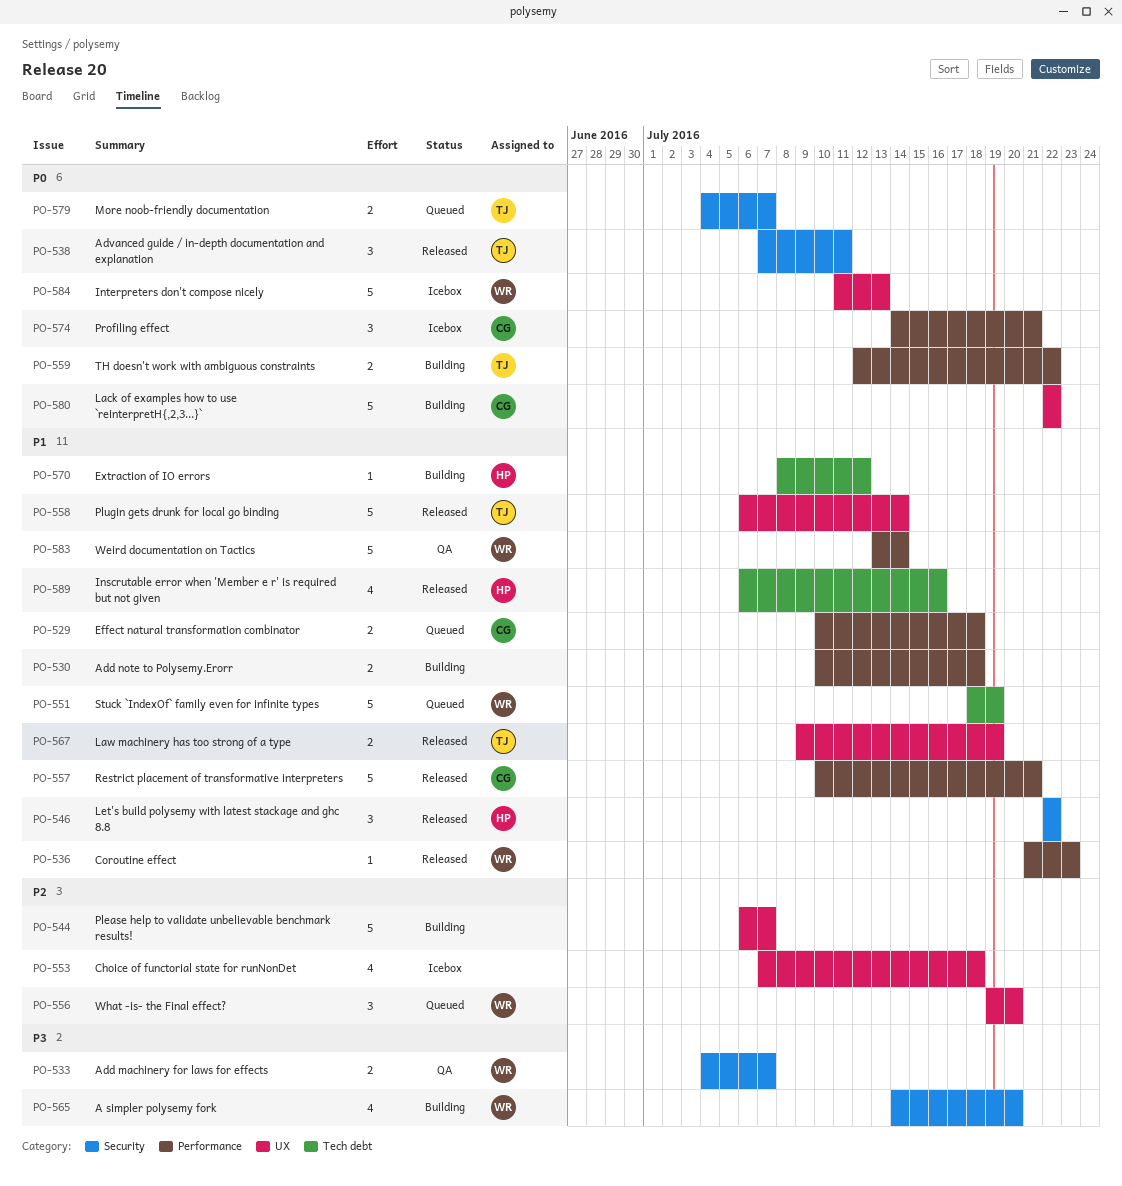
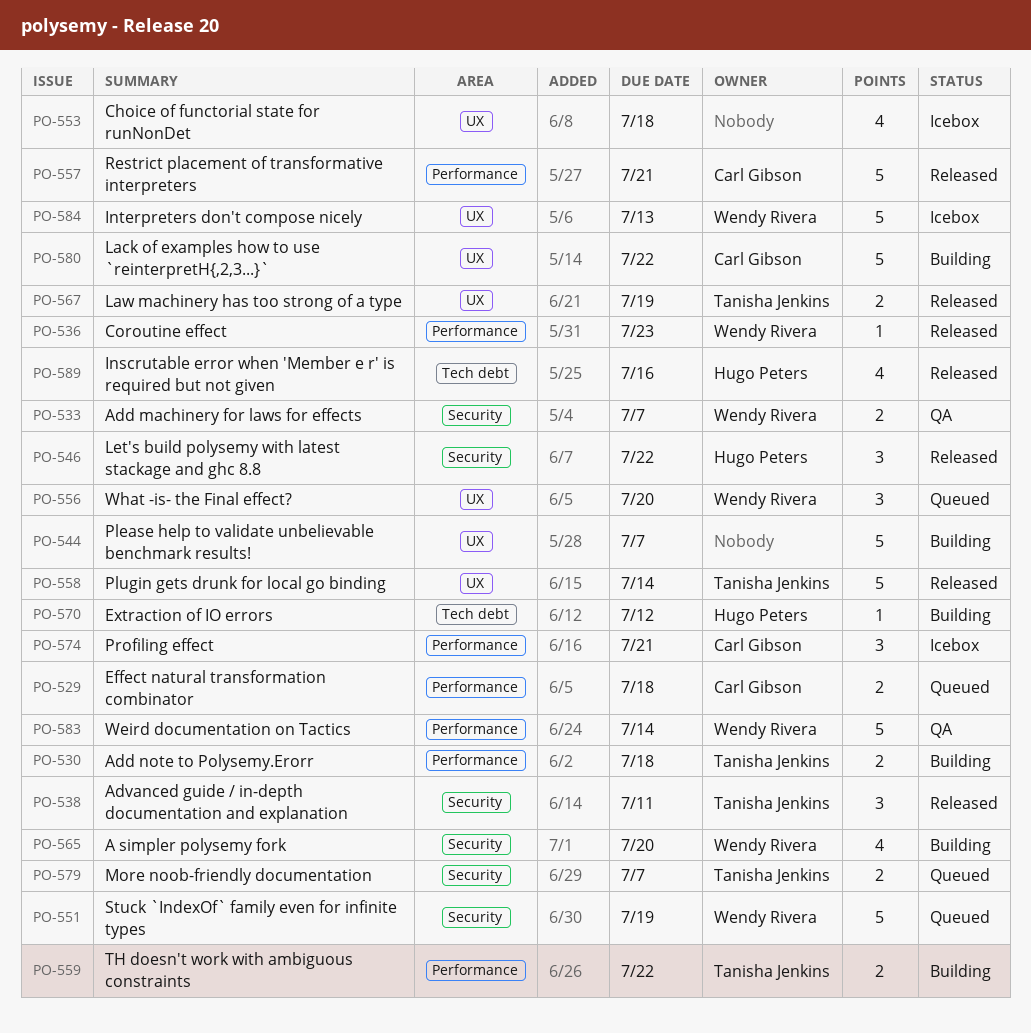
PO-530, owner: none -> Tanisha Jenkins
PO-551, label: Tech debt -> Security

